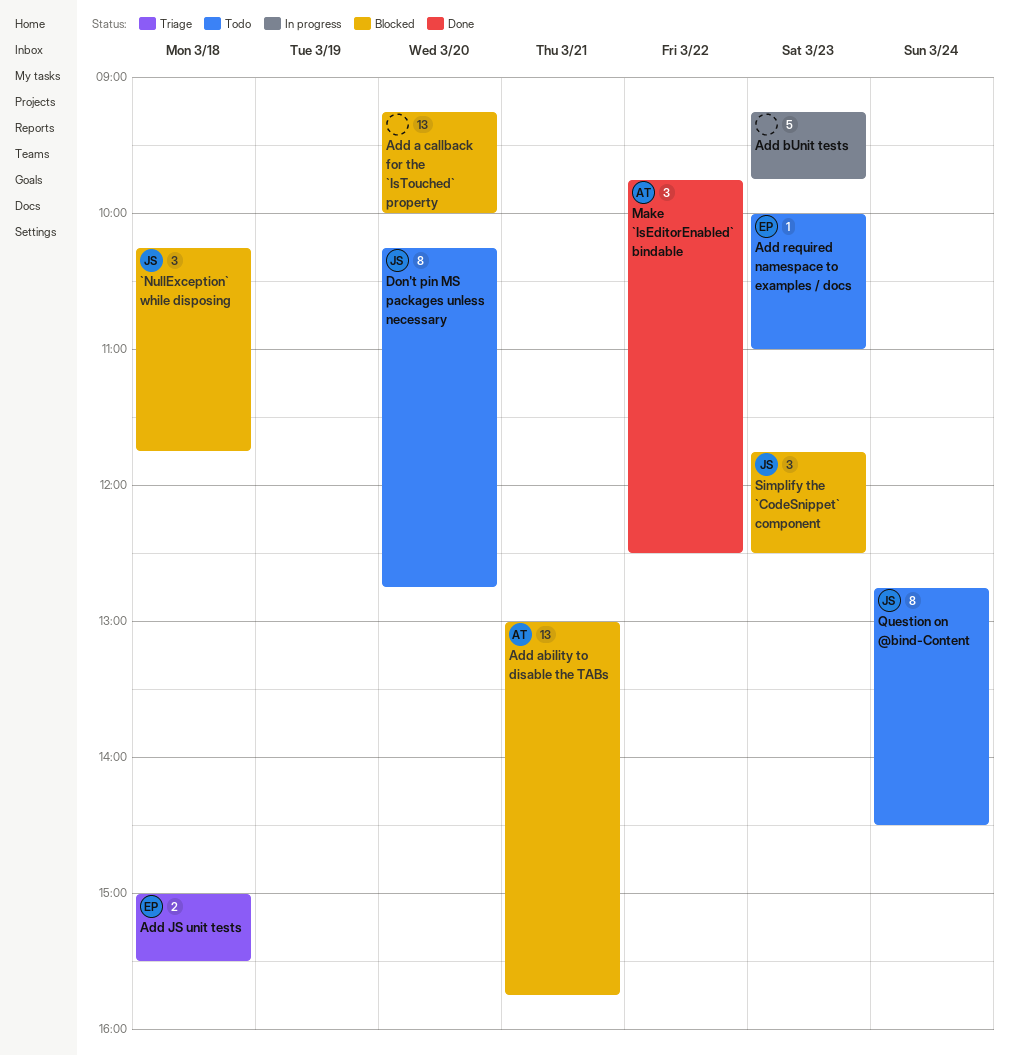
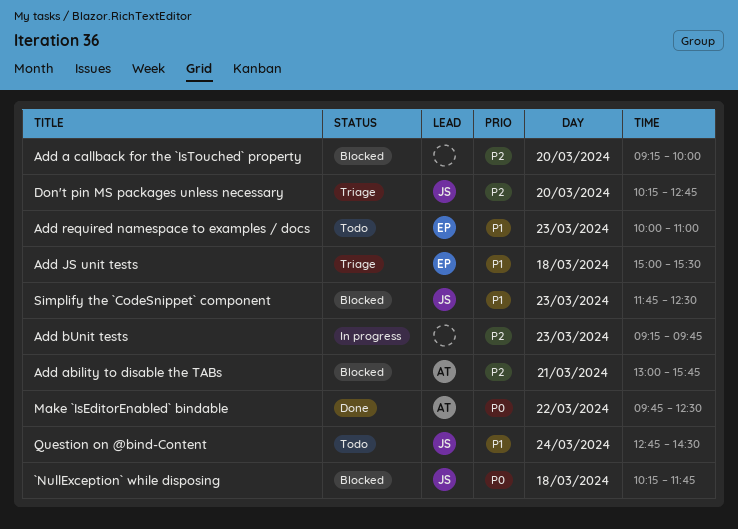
Don't pin MS packages unless necessary, status: Todo -> Triage

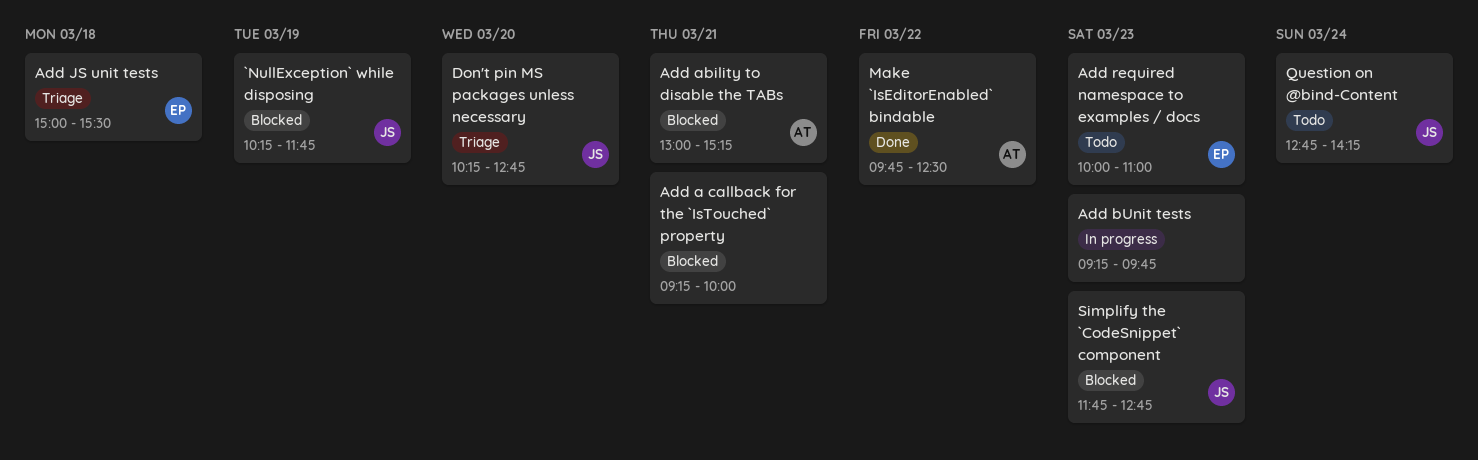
`NullException` while disposing, day: Mar 18 -> Mar 19
Add a callback for the `IsTouched` property, day: Mar 20 -> Mar 21
Add ability to disable the TABs, ends: 15:45 -> 15:15
Question on @bind-Content, ends: 14:30 -> 14:15
Simplify the `CodeSnippet` component, ends: 12:30 -> 12:45

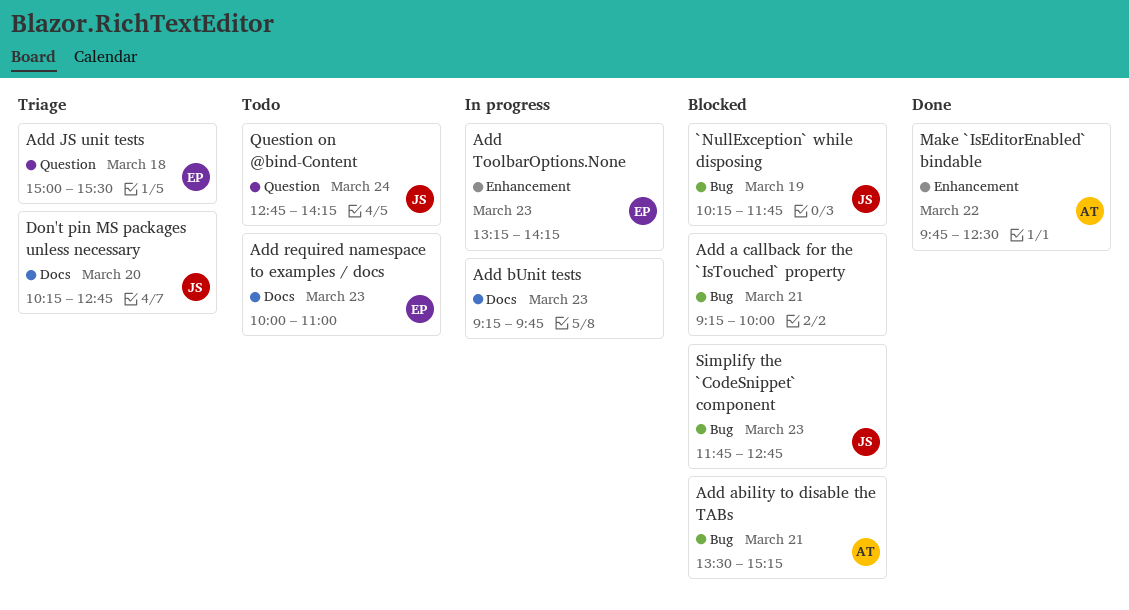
Add ability to disable the TABs, begins: 13:00 -> 13:30
Add ToolbarOptions.None: none -> present

